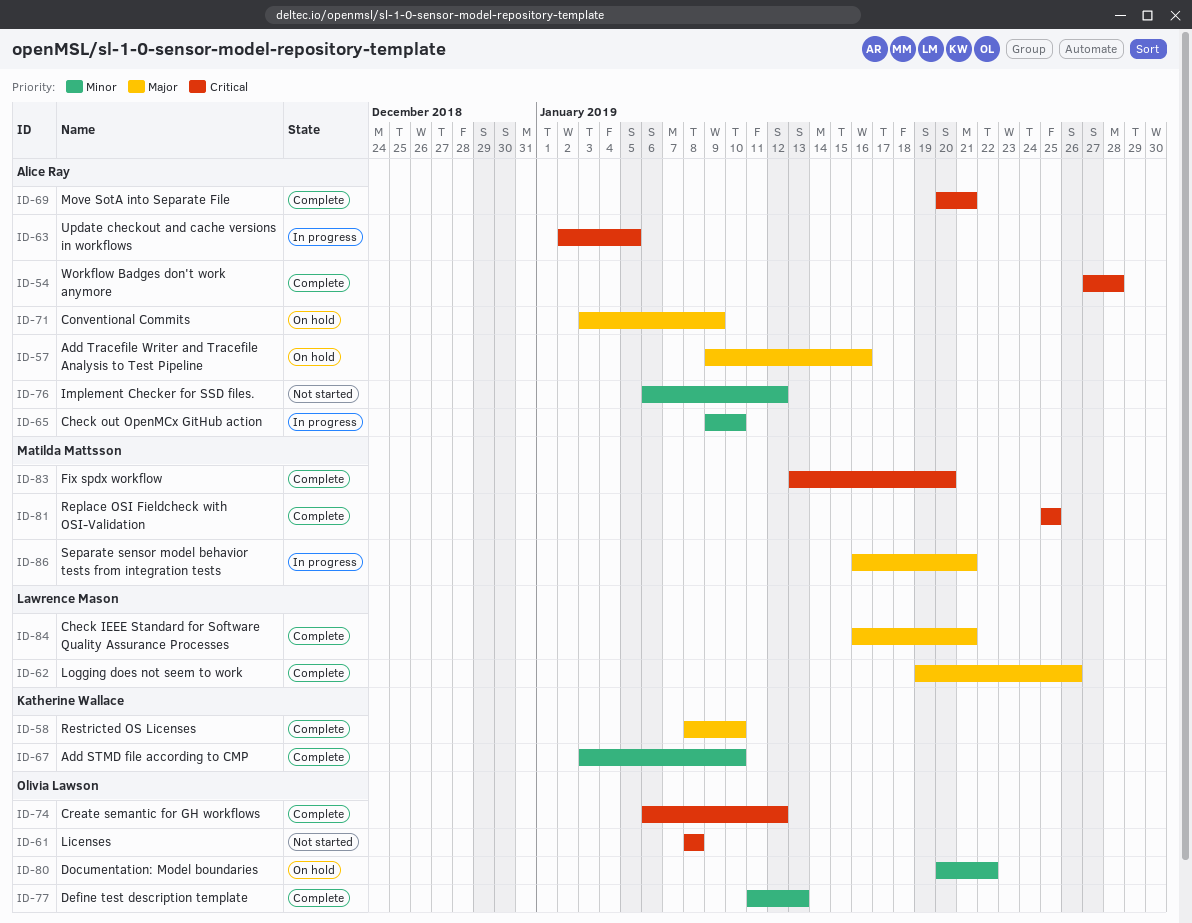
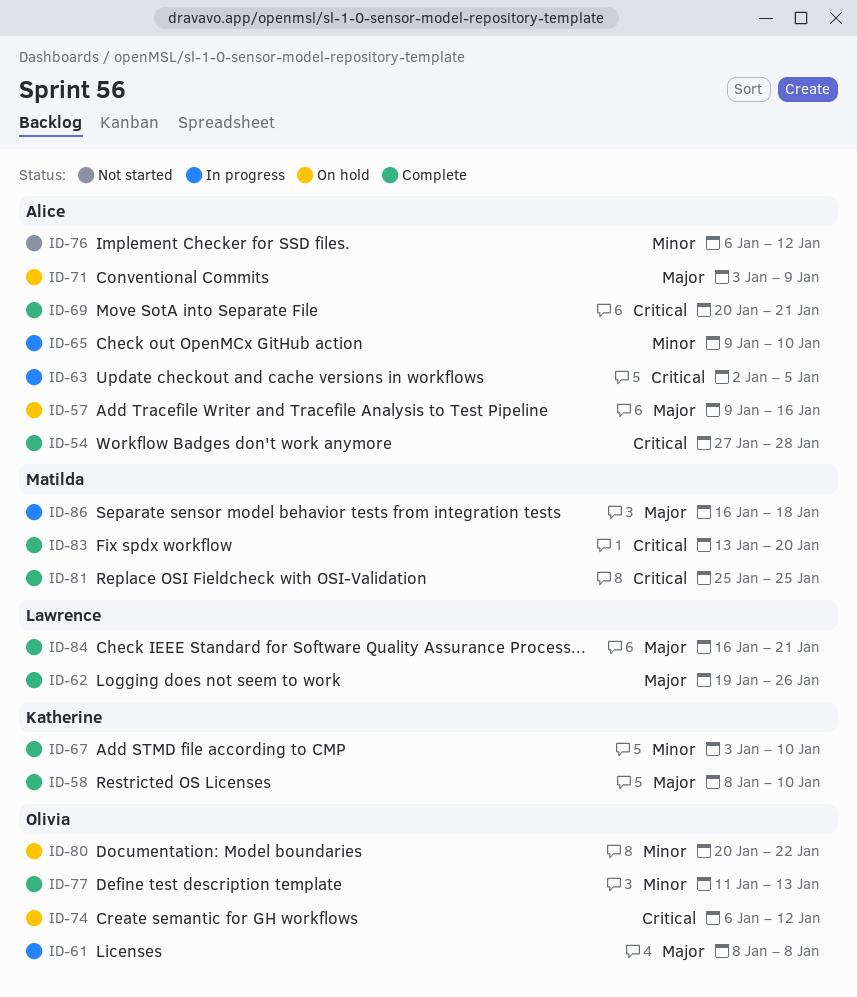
ID-61, status: Not started -> In progress
ID-61, priority: Critical -> Major
ID-74, status: Complete -> On hold
ID-86, due: Jan 21 -> Jan 18

